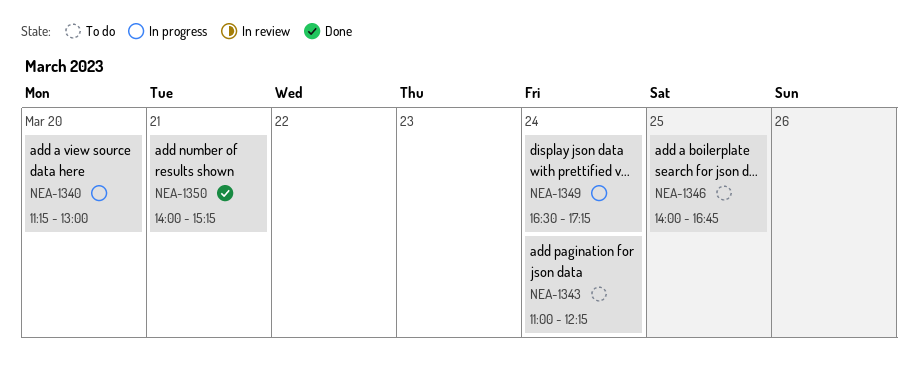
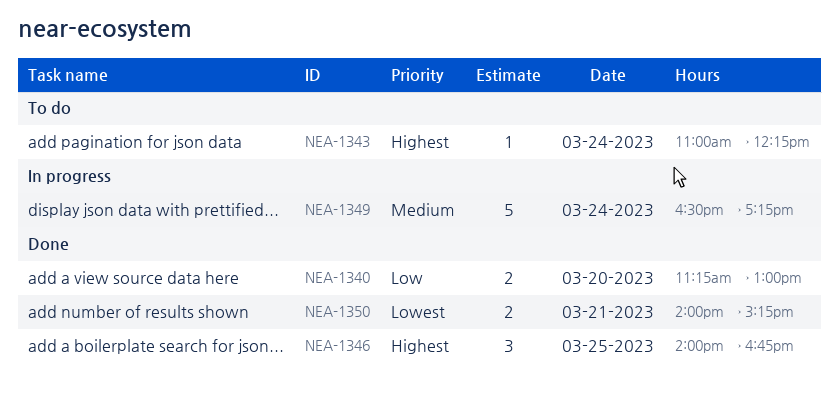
NEA-1340, status: In progress -> Done
NEA-1346, status: To do -> Done

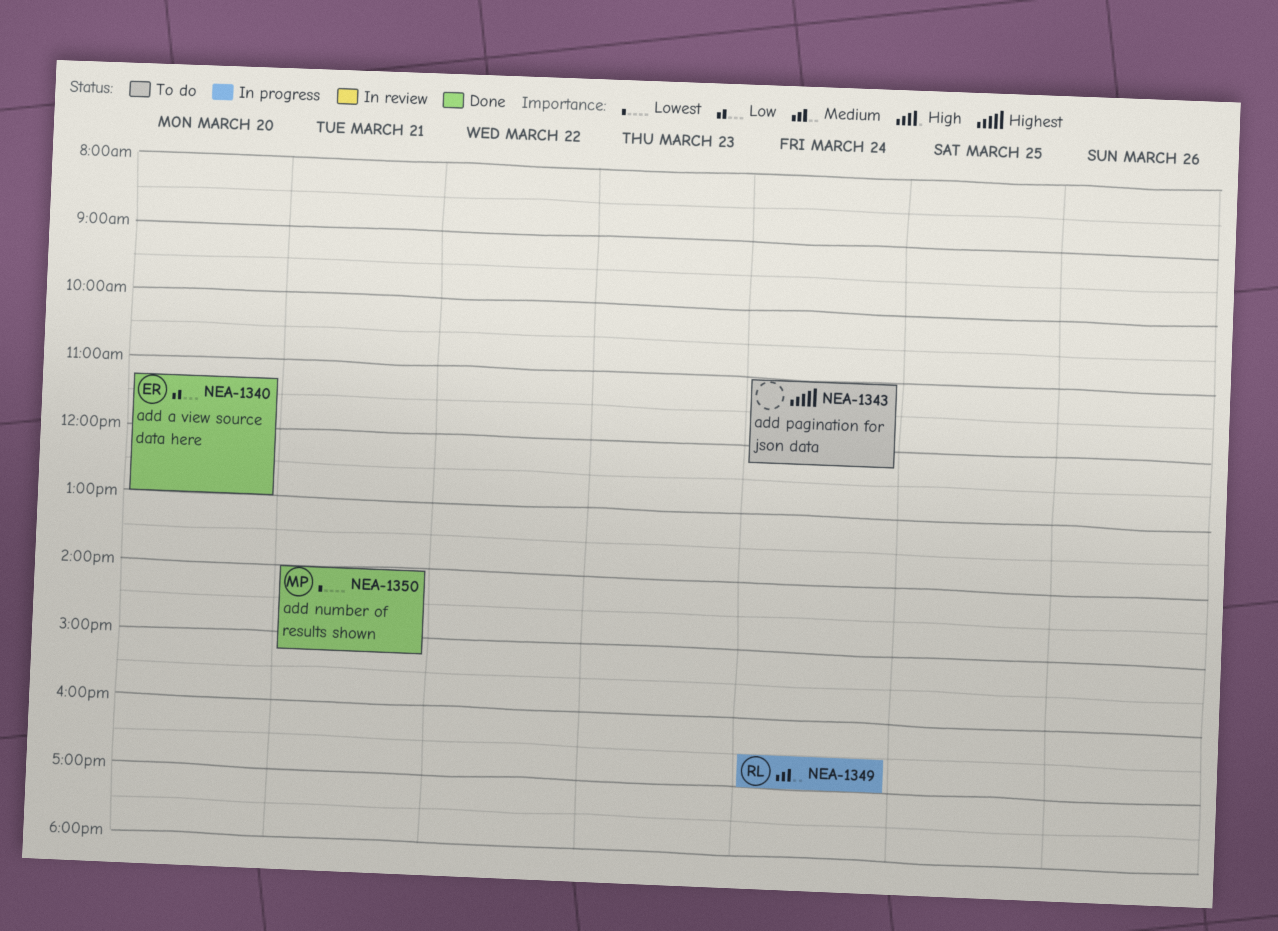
NEA-1346: present -> none
NEA-1349, ends: 17:15 -> 17:00

